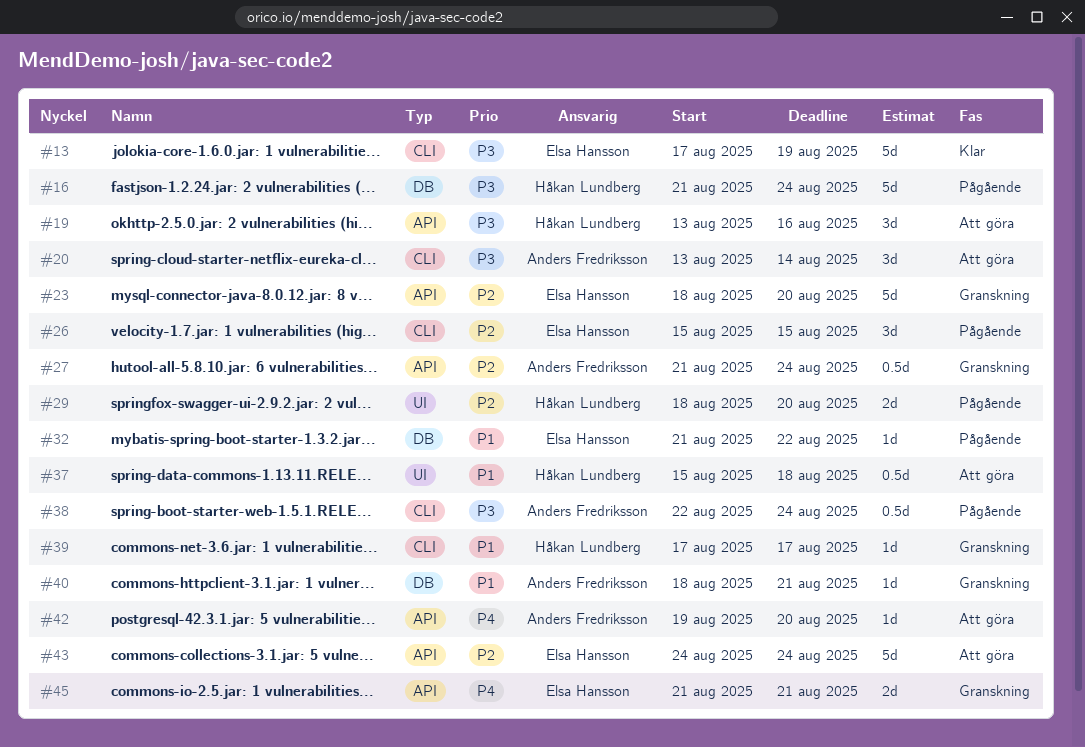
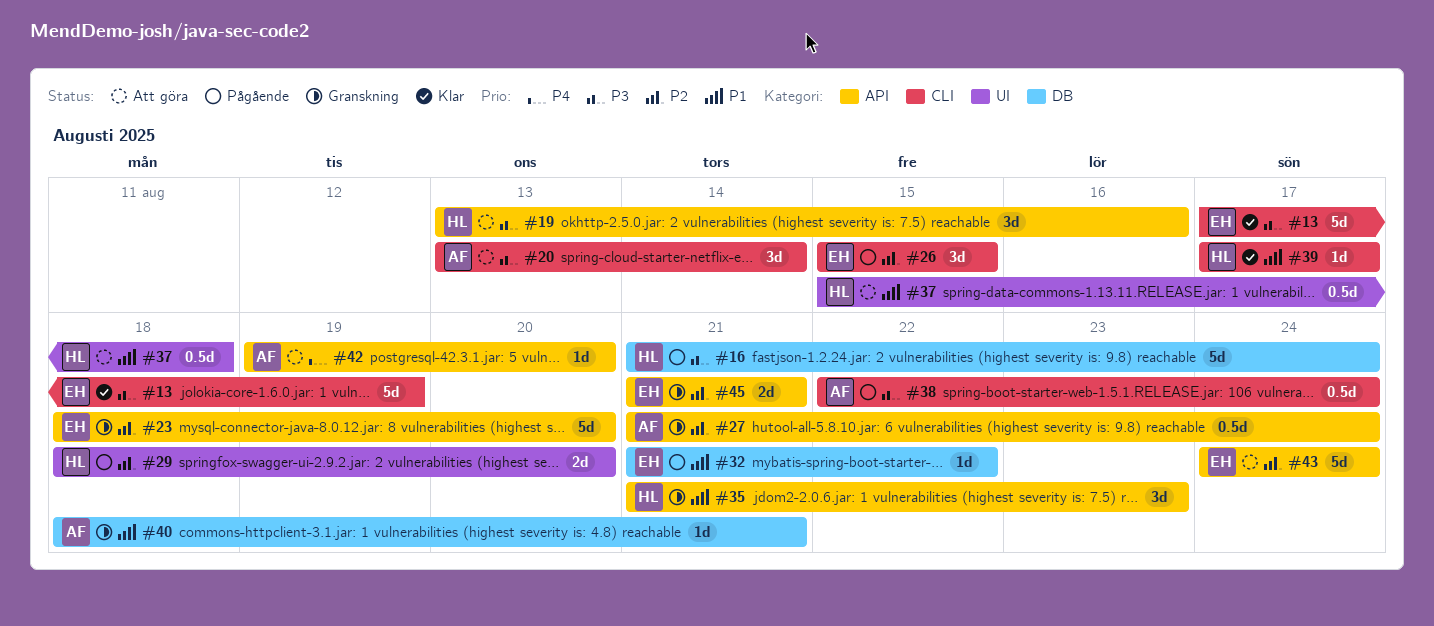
#35: none -> present
#39, status: Granskning -> Klar
#45, priority: P4 -> P2

